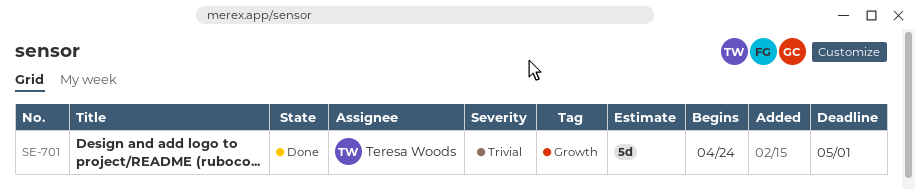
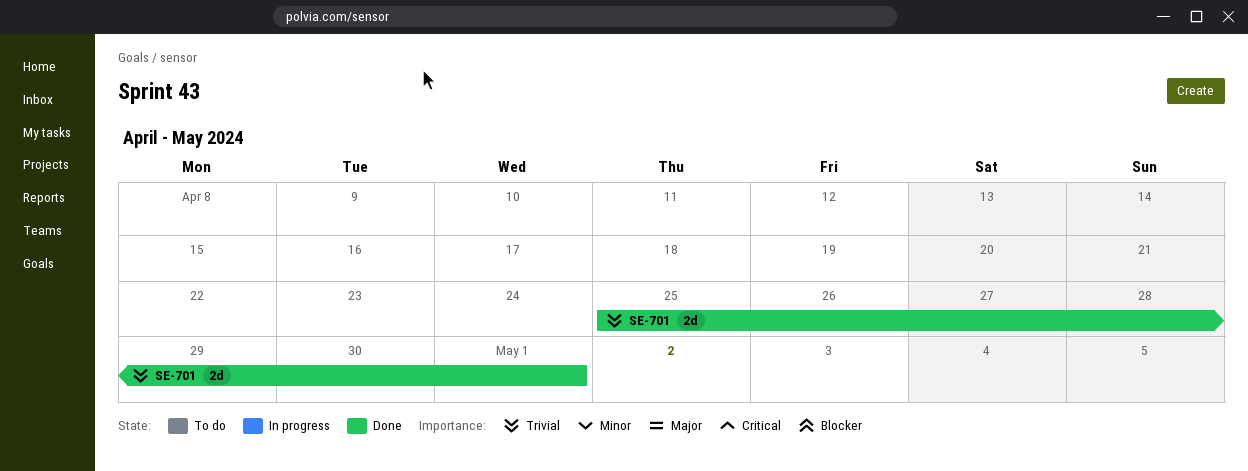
SE-701, estimate: 5d -> 2d
SE-701, start: Apr 24 -> Apr 25

